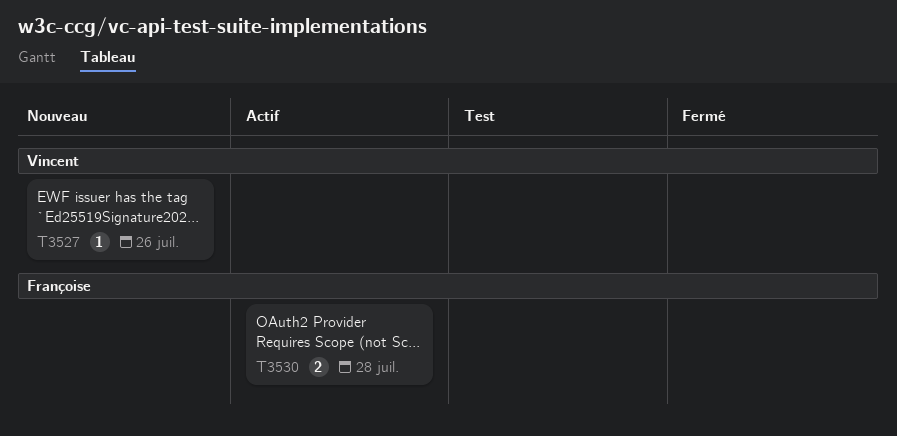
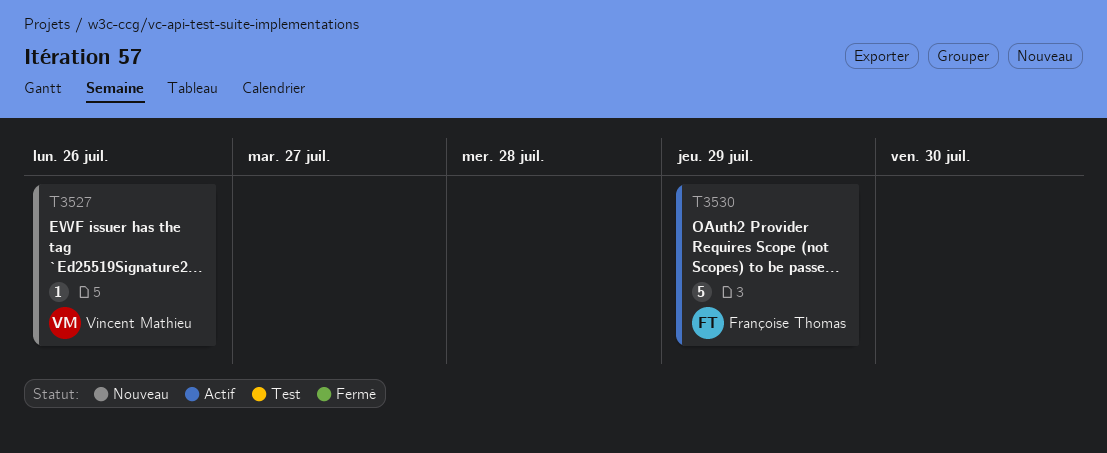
T3530, estimate: 2 -> 5
T3530, due: Jul 28 -> Jul 29

